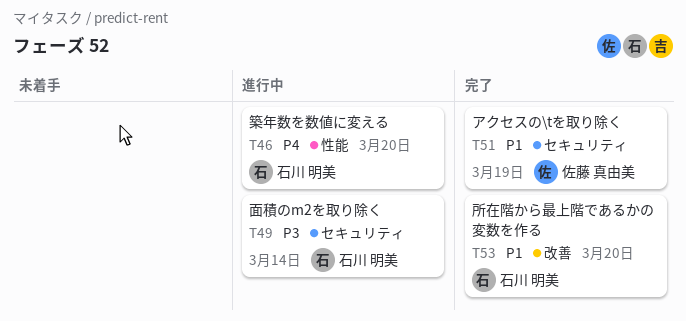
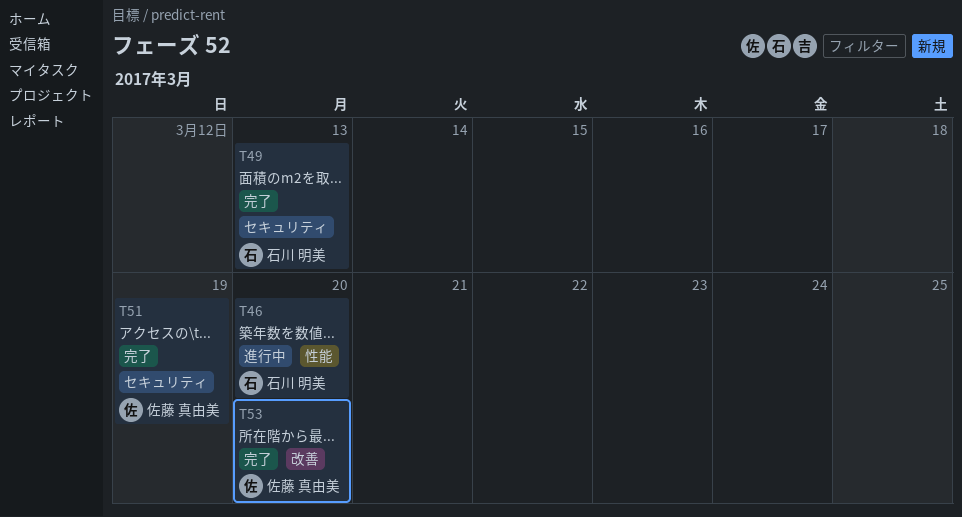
T49, status: 進行中 -> 完了
T49, due: Mar 14 -> Mar 13
T53, owner: 石川 明美 -> 佐藤 真由美

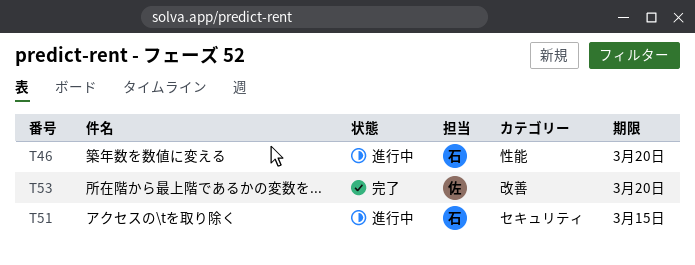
T49: present -> none
T51, status: 完了 -> 進行中
T51, owner: 佐藤 真由美 -> 石川 明美
T51, due: Mar 19 -> Mar 15

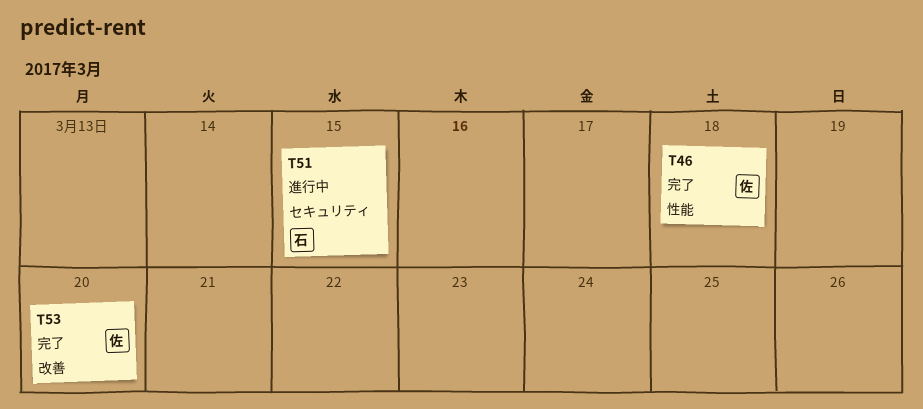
T46, status: 進行中 -> 完了
T46, owner: 石 -> 佐
T46, due: Mar 20 -> Mar 18

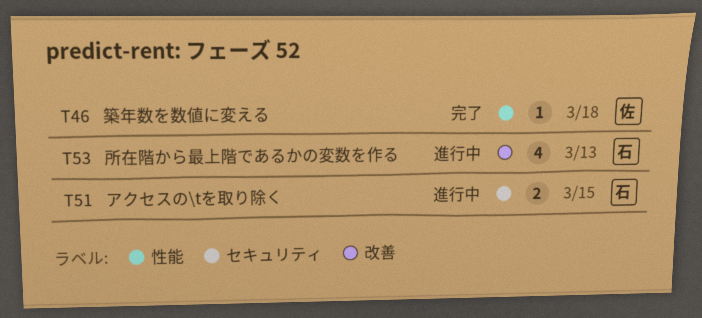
T53, status: 完了 -> 進行中
T53, owner: 佐 -> 石
T53, due: Mar 20 -> Mar 13

